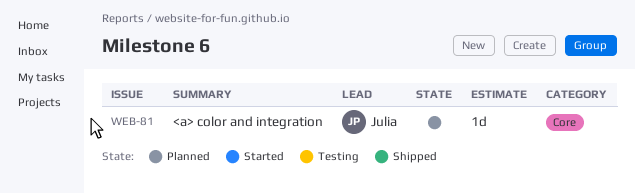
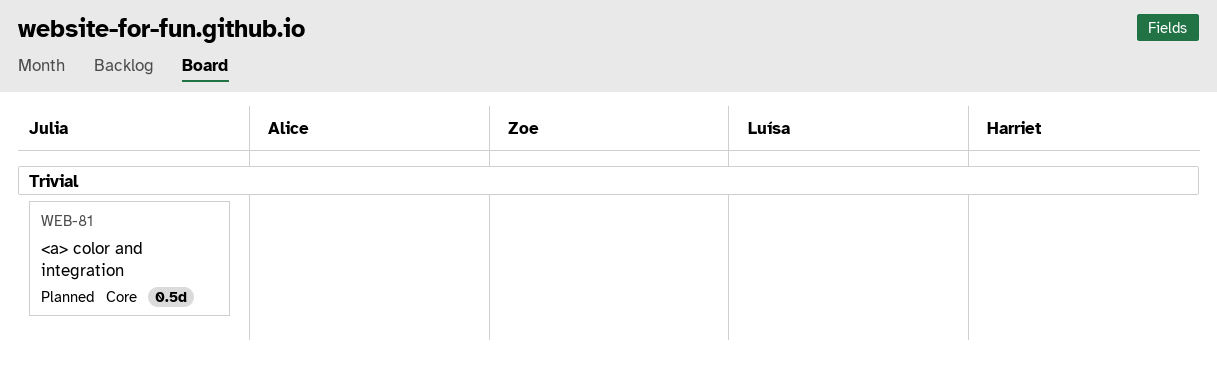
WEB-81, estimate: 1d -> 0.5d

